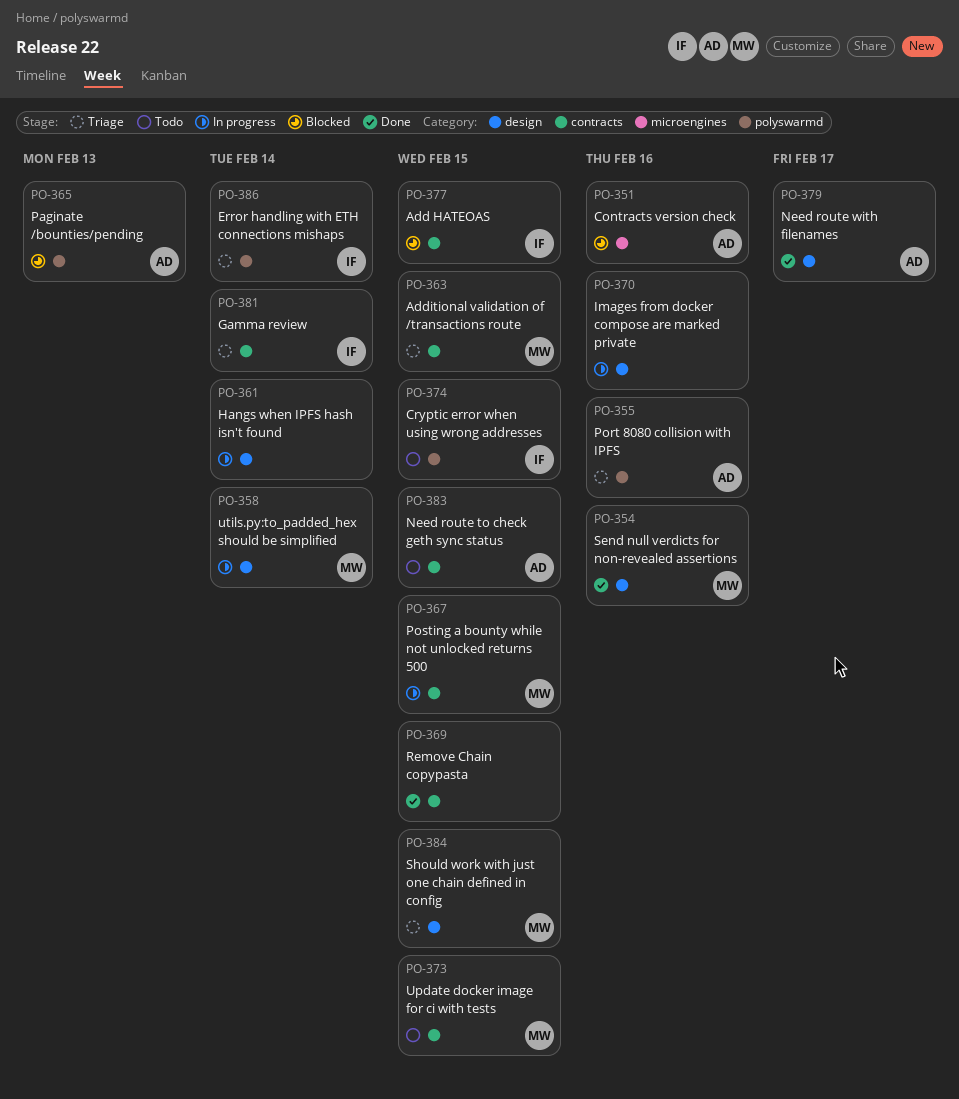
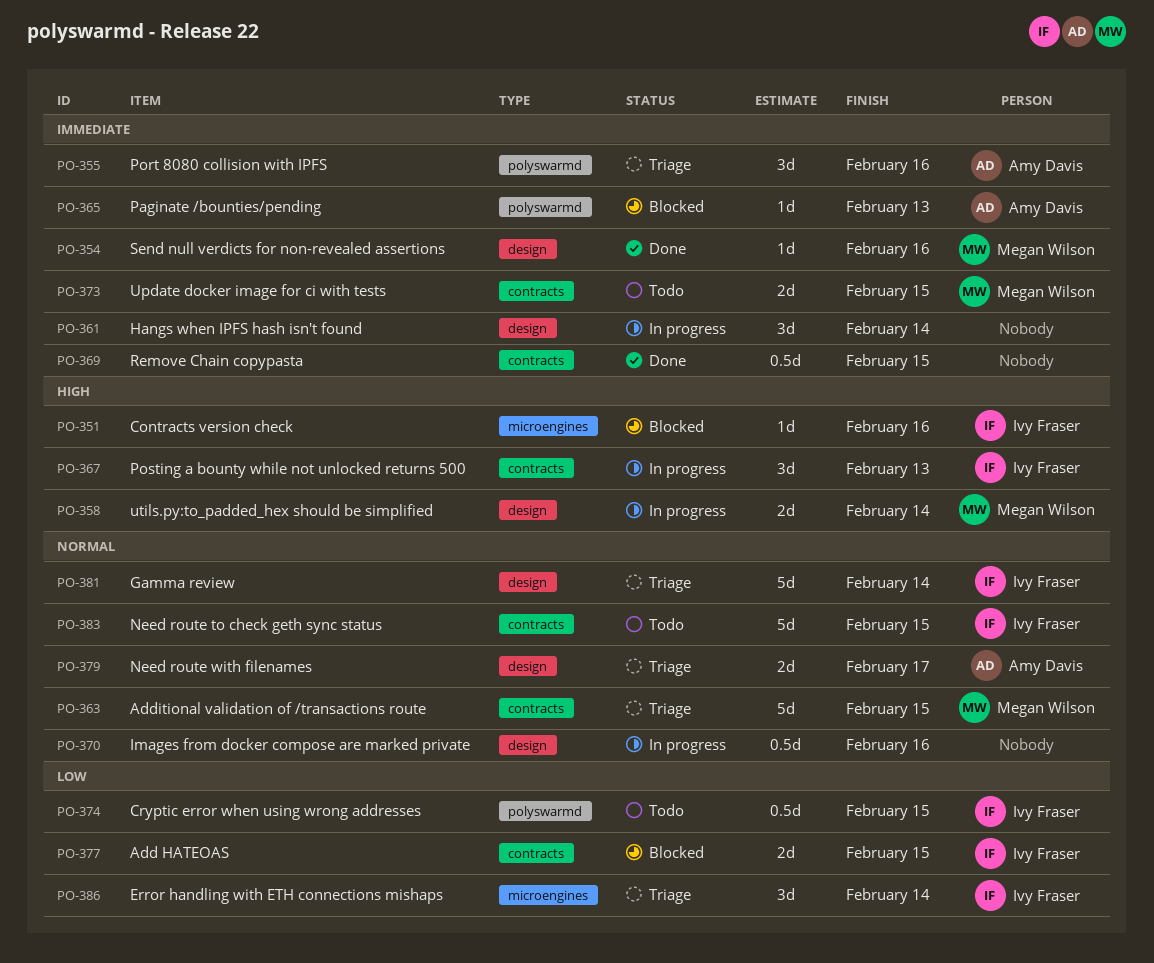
PO-351, owner: Amy Davis -> Ivy Fraser
PO-367, owner: Megan Wilson -> Ivy Fraser
PO-367, due: Feb 15 -> Feb 13
PO-379, status: Done -> Triage
PO-381, label: contracts -> design
PO-383, owner: Amy Davis -> Ivy Fraser
PO-384: present -> none
PO-386, label: polyswarmd -> microengines

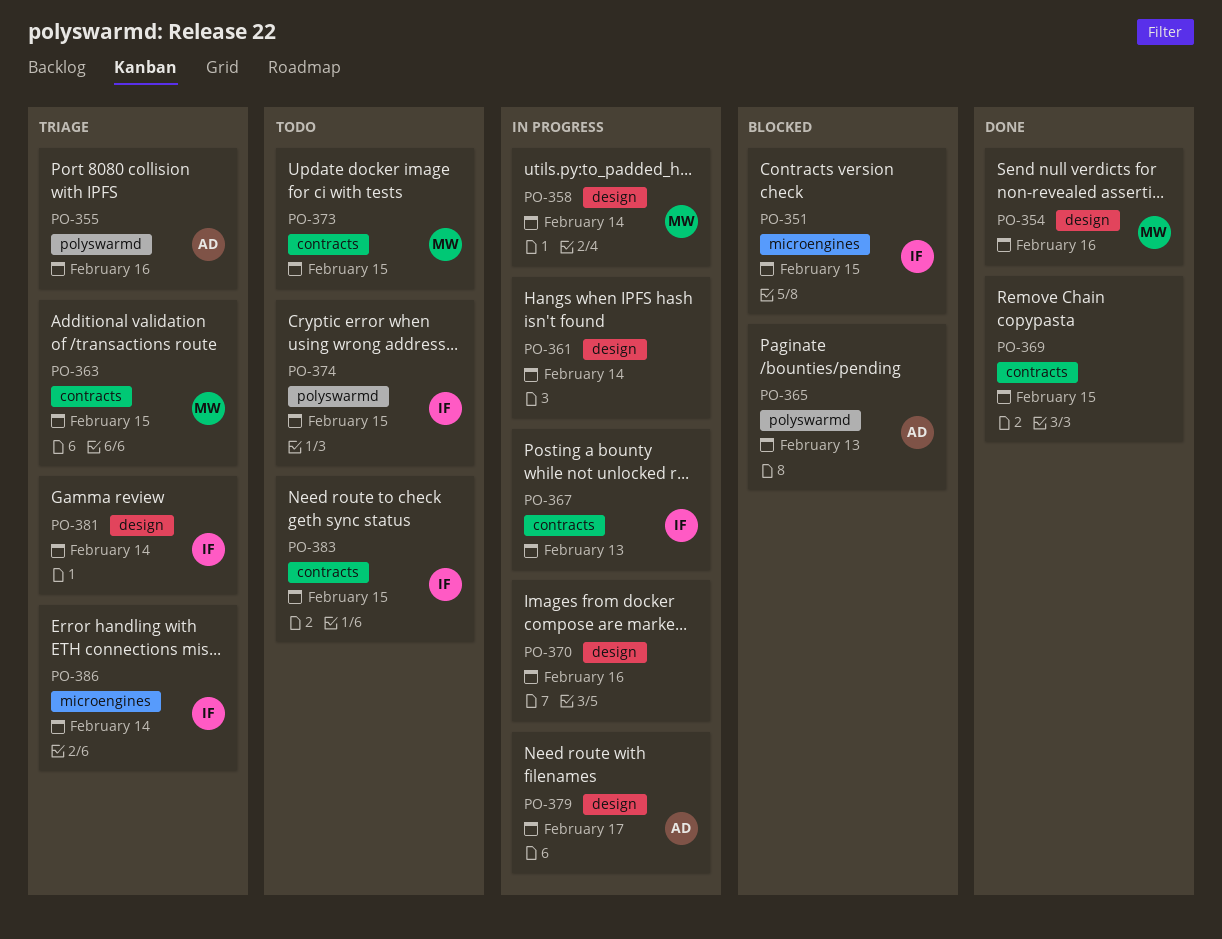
PO-351, due: Feb 16 -> Feb 15
PO-377: present -> none
PO-379, status: Triage -> In progress

